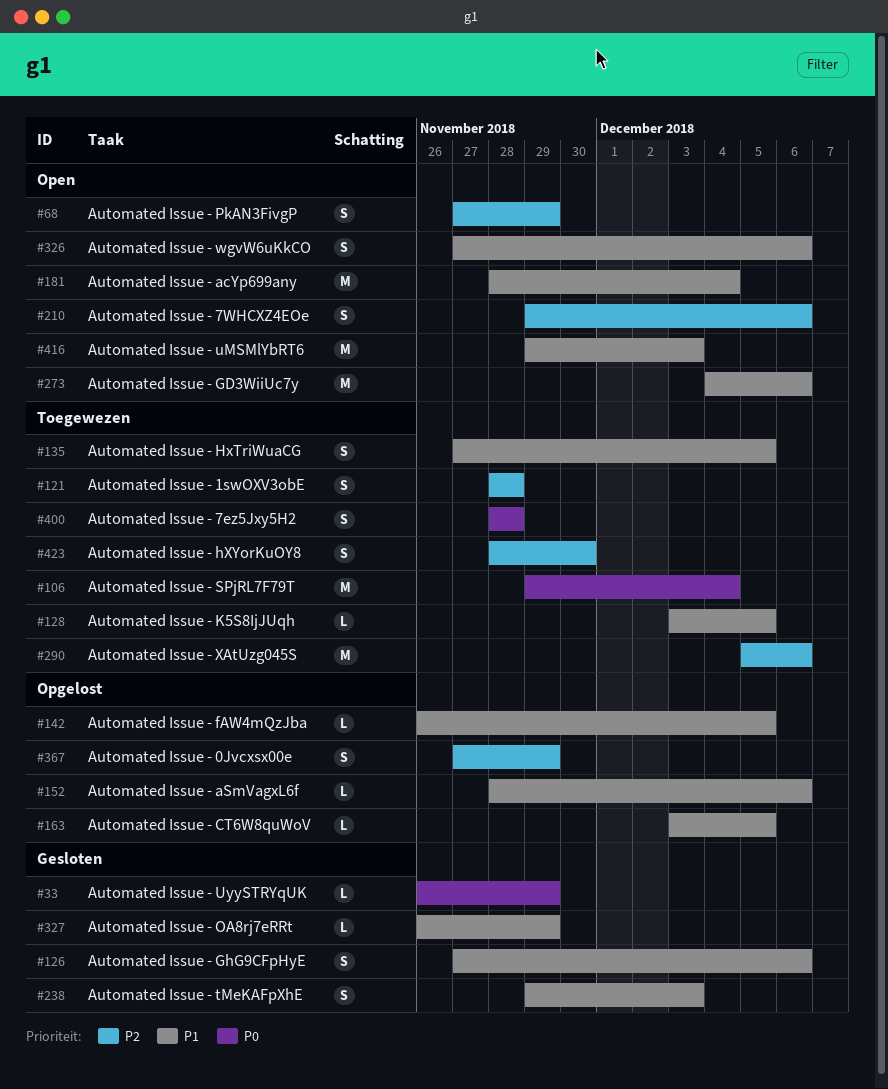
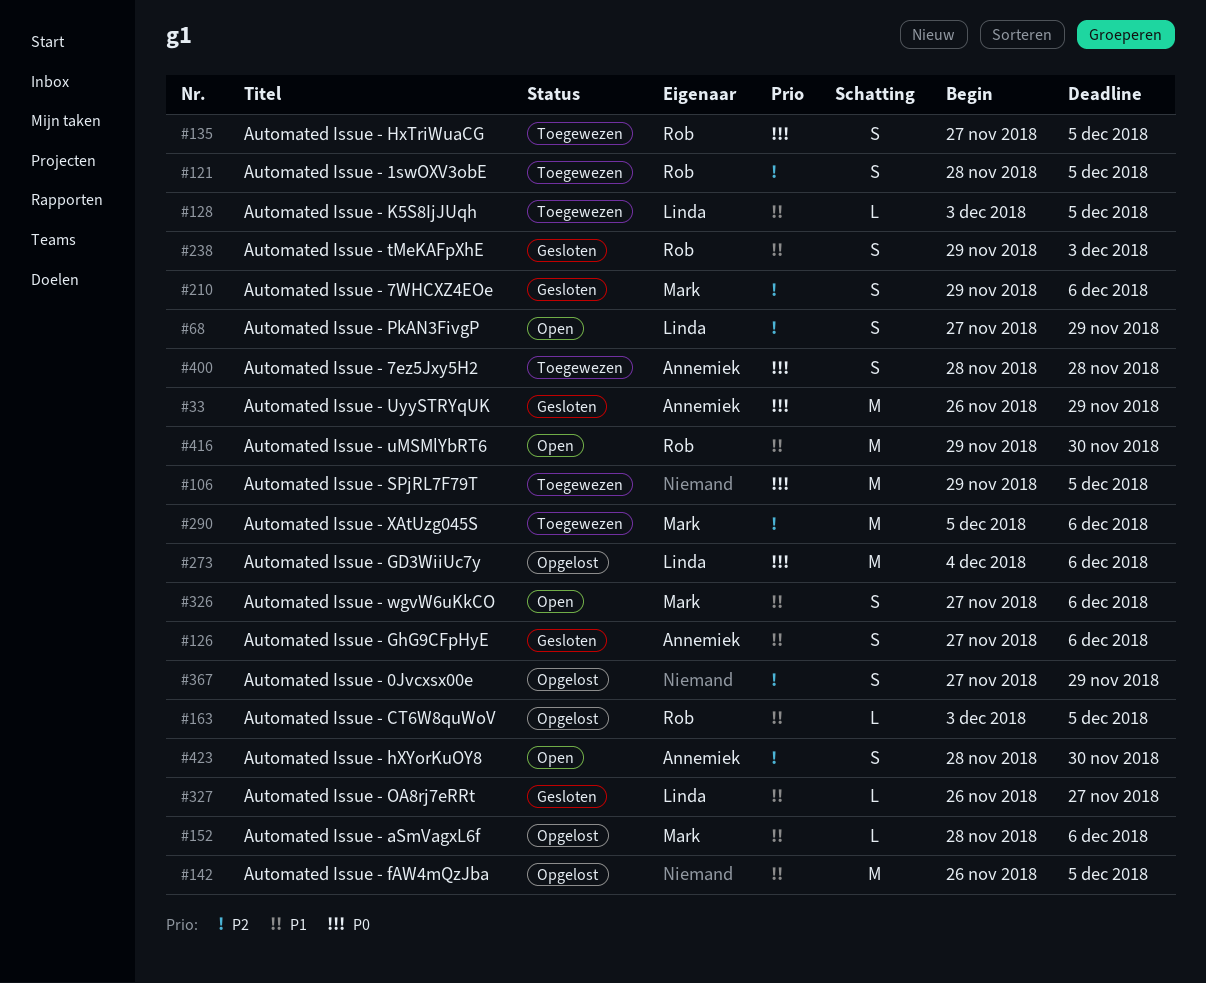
#33, estimate: L -> M
#106, due: Dec 4 -> Dec 5
#121, due: Nov 28 -> Dec 5
#135, priority: P1 -> P0
#142, estimate: L -> M
#181: present -> none
#210, status: Open -> Gesloten
#273, status: Open -> Opgelost
#273, priority: P1 -> P0
#327, due: Nov 29 -> Nov 27
#416, due: Dec 3 -> Nov 30
#423, status: Toegewezen -> Open

